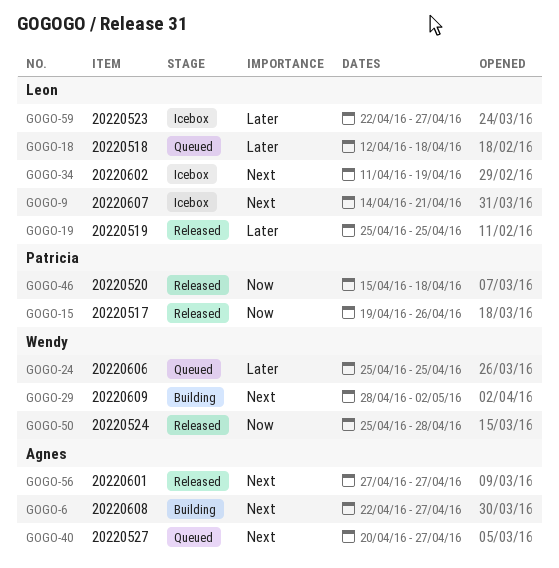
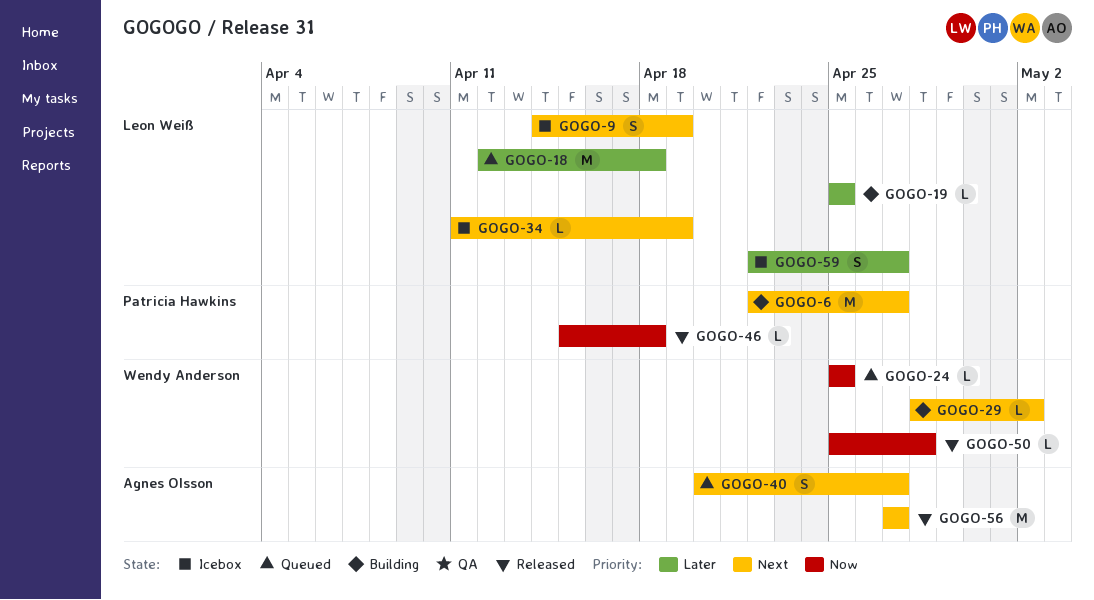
GOGO-6, owner: Agnes Olsson -> Patricia Hawkins
GOGO-9, due: Apr 21 -> Apr 19
GOGO-15: present -> none
GOGO-19, status: Released -> Building
GOGO-24, priority: Later -> Now

